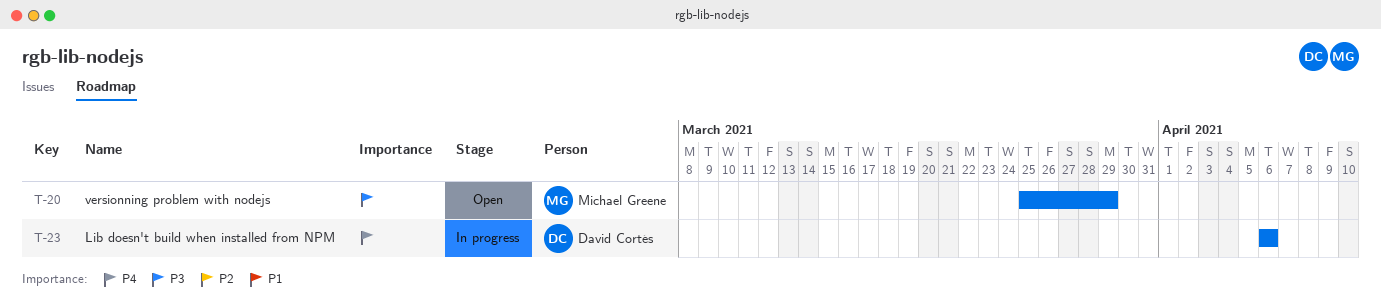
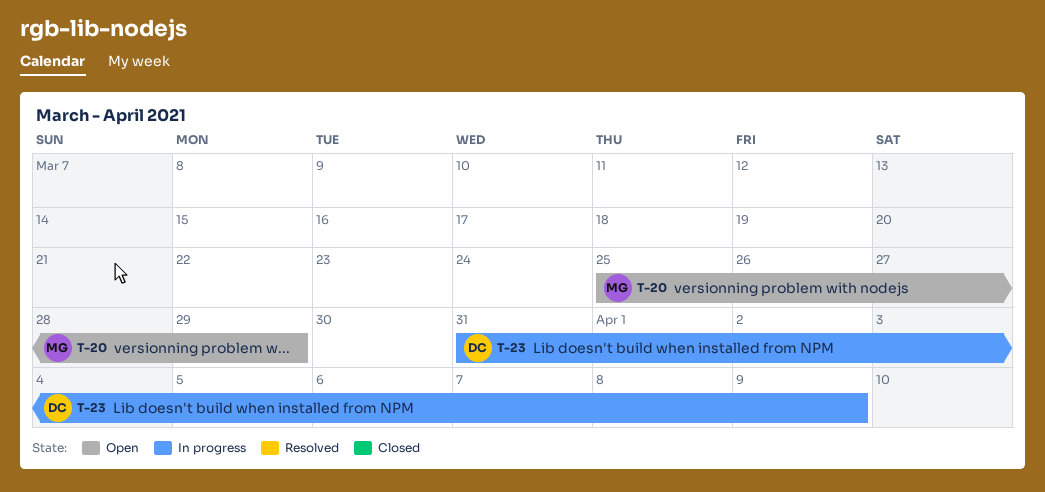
T-23, start: Apr 6 -> Mar 31
T-23, due: Apr 6 -> Apr 9

